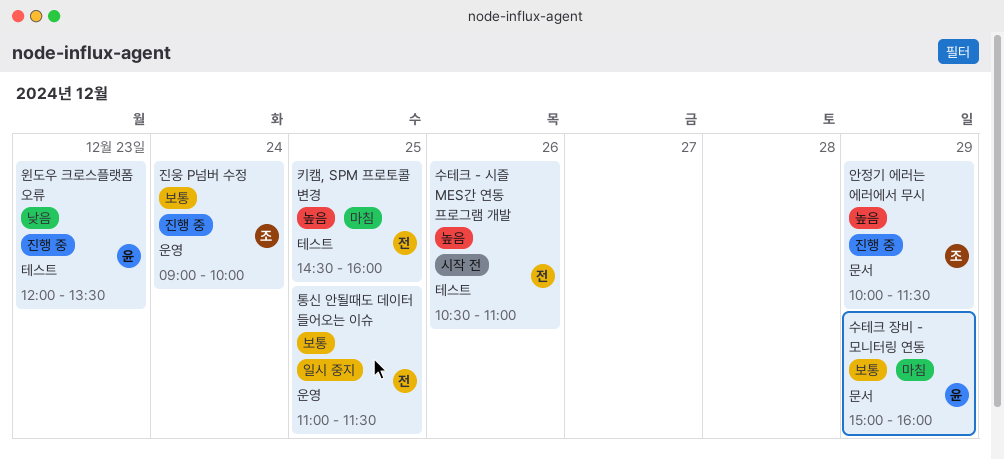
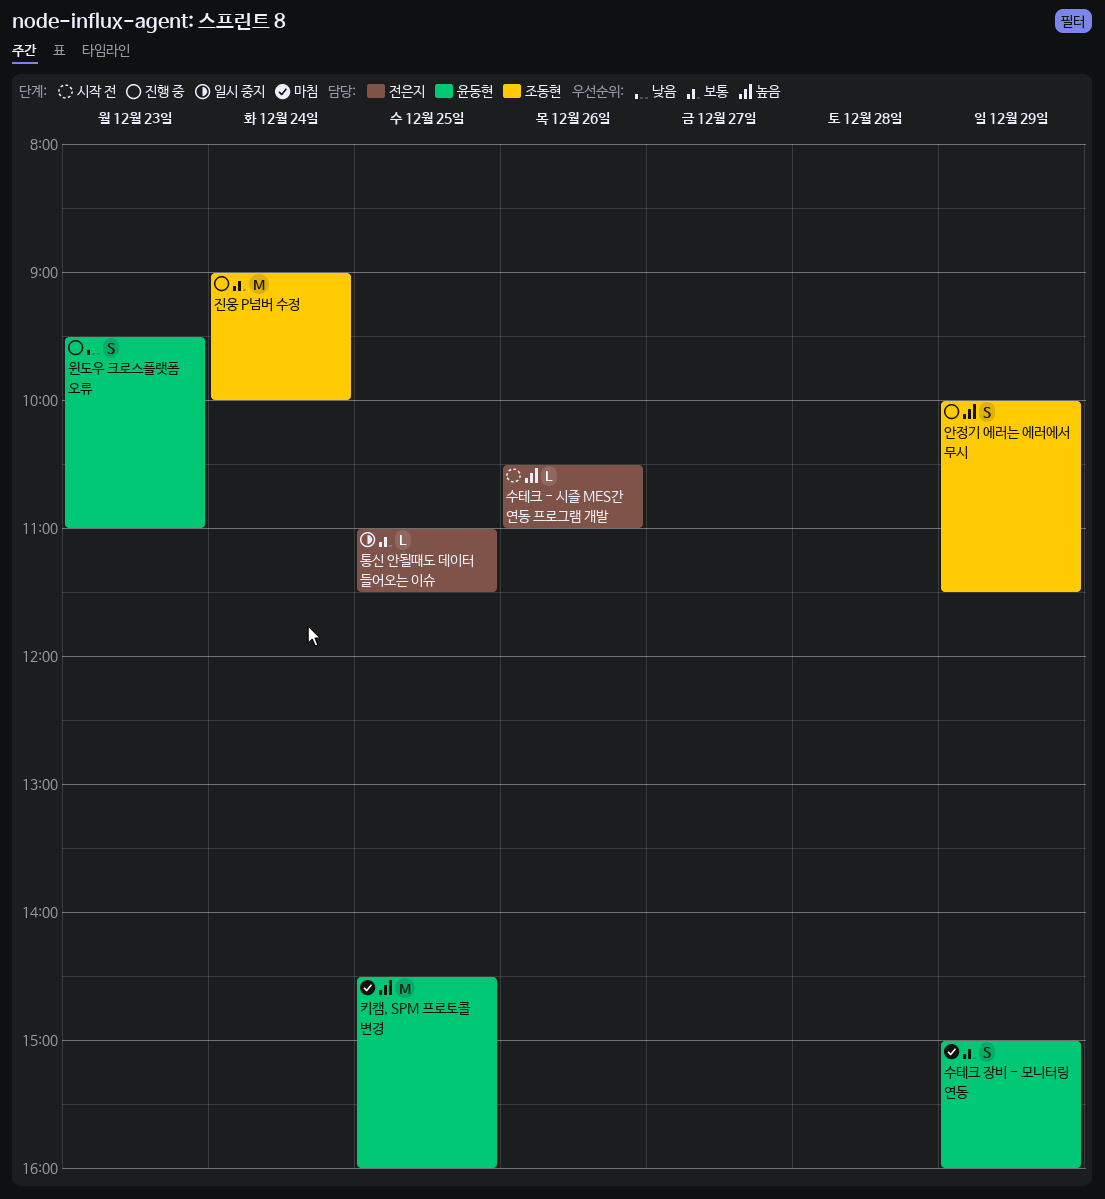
윈도우 크로스플랫폼 오류, begins: 12:00 -> 09:30
윈도우 크로스플랫폼 오류, ends: 13:30 -> 11:00
키캠, SPM 프로토콜 변경, owner: 전은지 -> 윤동현

